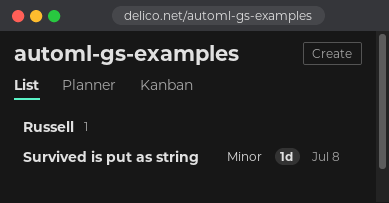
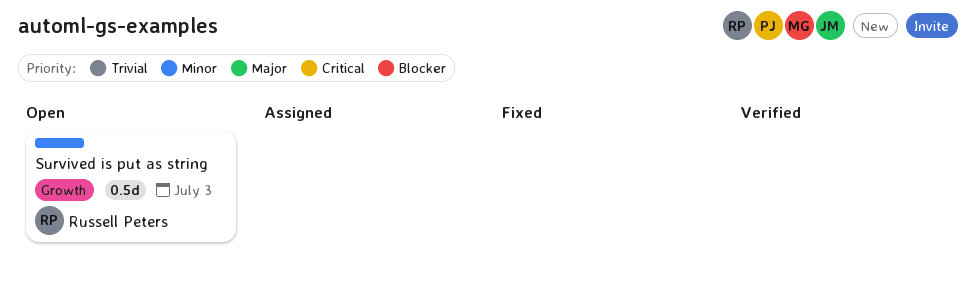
Survived is put as string, estimate: 1d -> 0.5d
Survived is put as string, due: Jul 8 -> Jul 3

